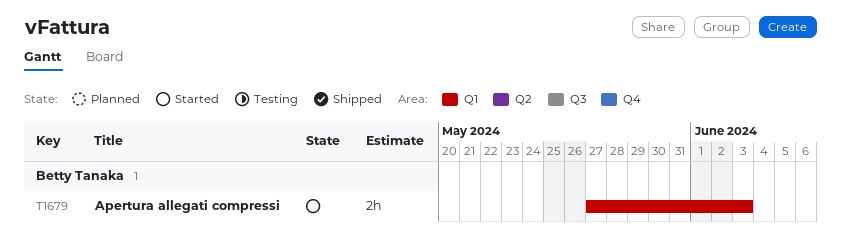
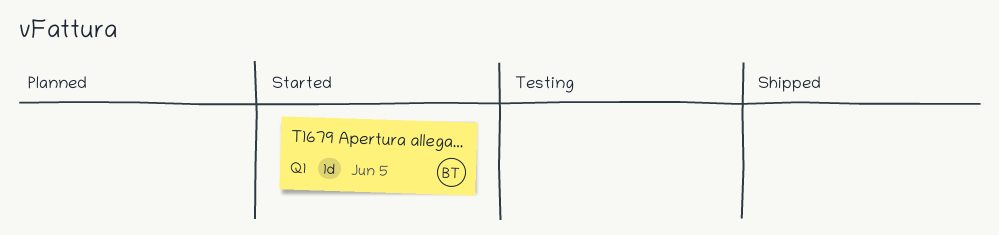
T1679, estimate: 2h -> 1d
T1679, due: Jun 3 -> Jun 5

